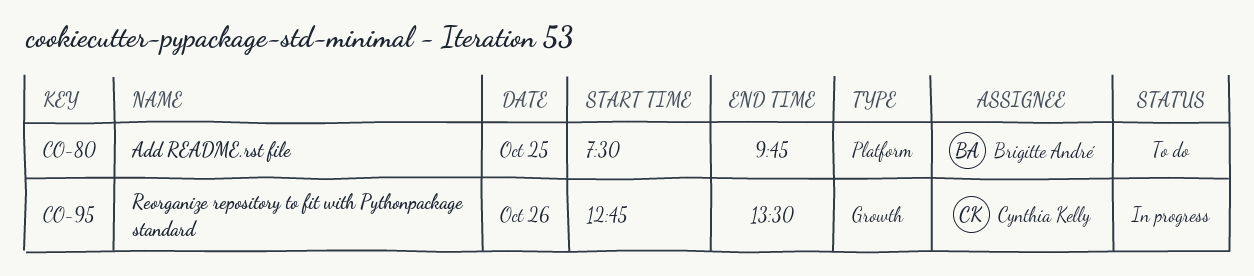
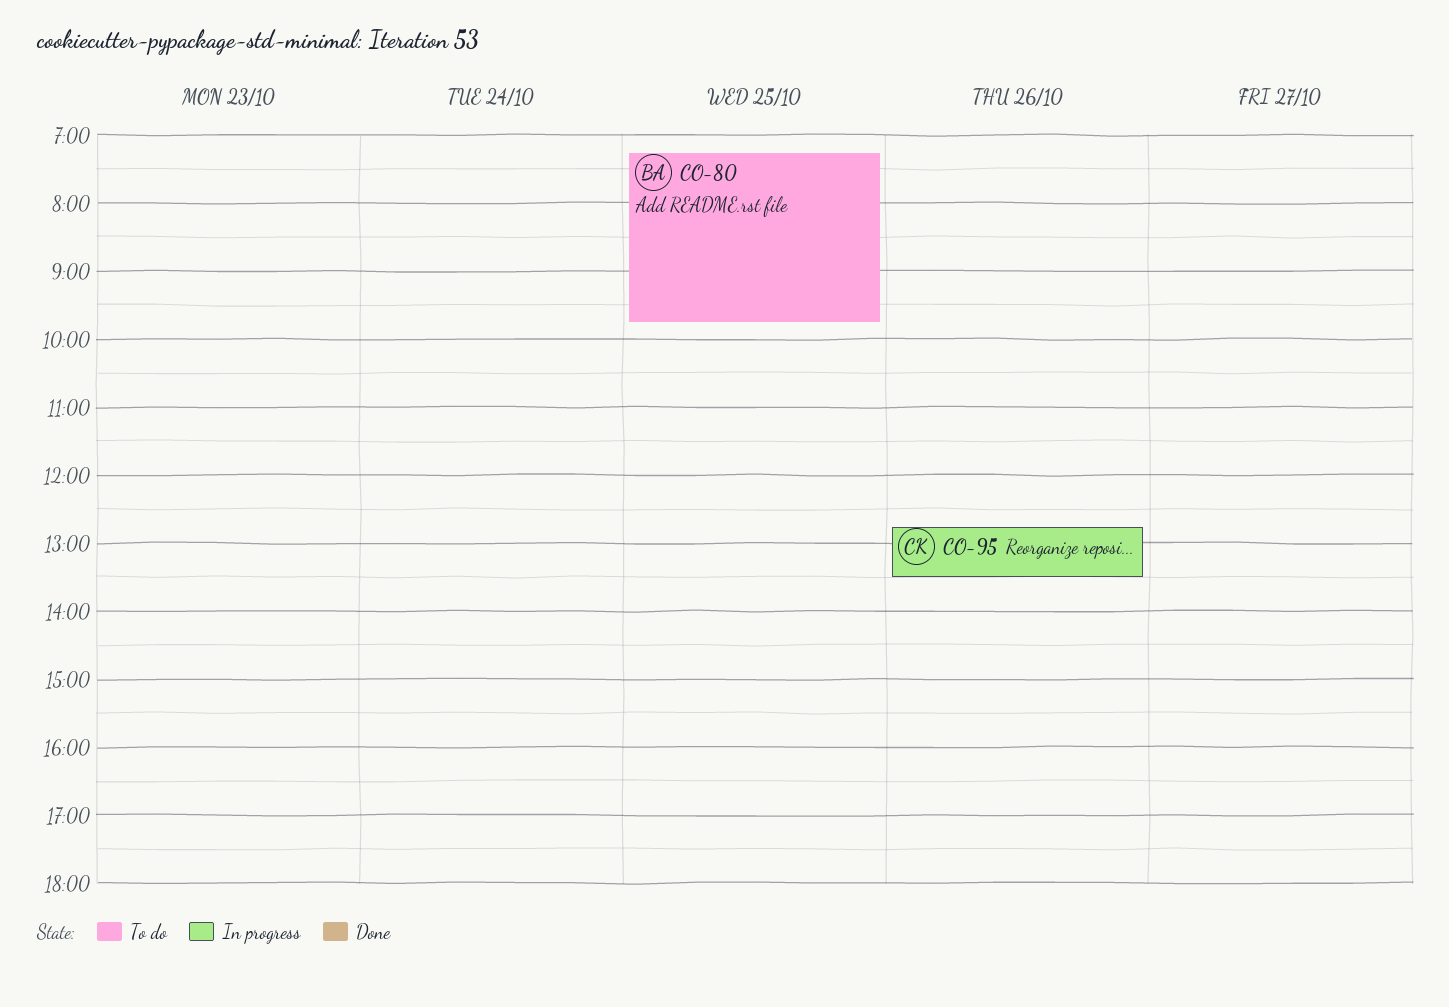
CO-80, begins: 07:30 -> 07:15

